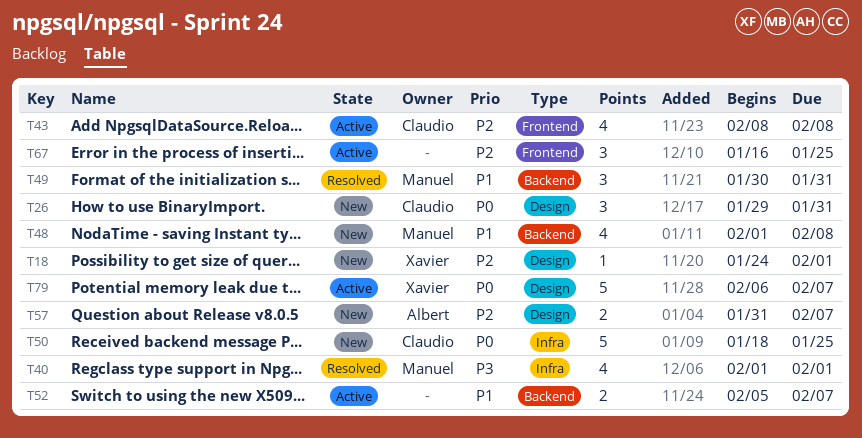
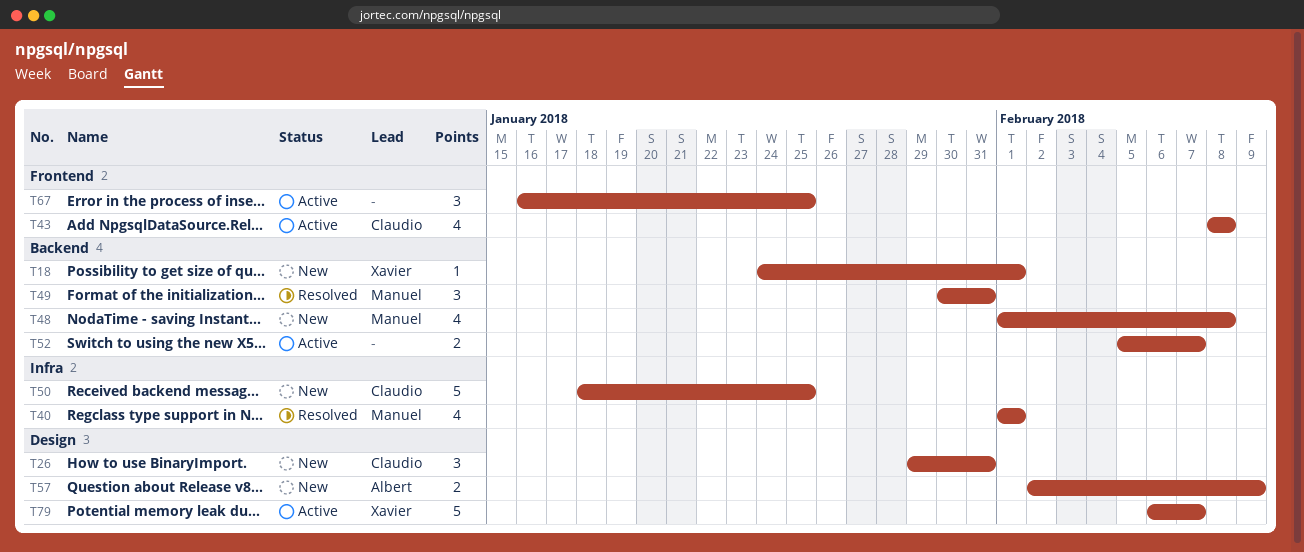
T18, label: Design -> Backend
T57, start: Jan 31 -> Feb 2
T57, due: Feb 7 -> Feb 9

